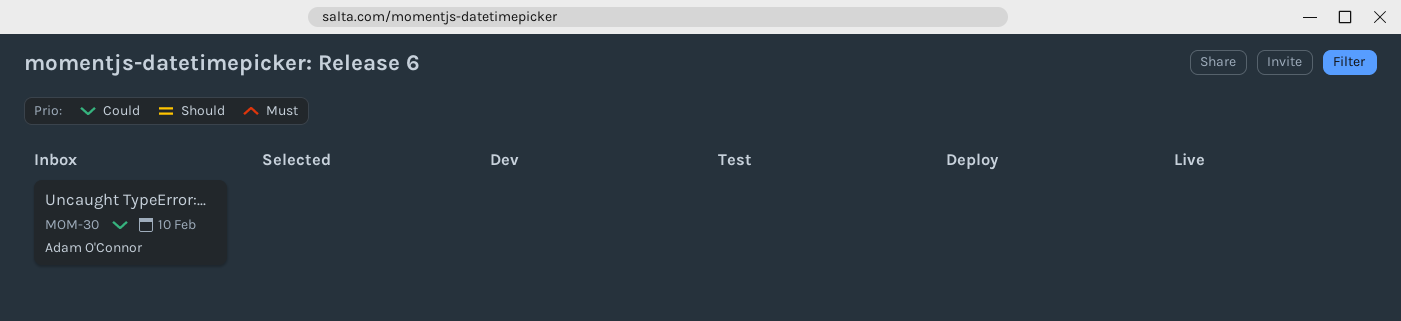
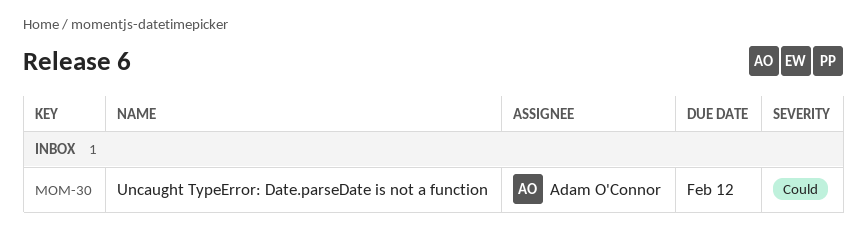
MOM-30, due: Feb 10 -> Feb 12

